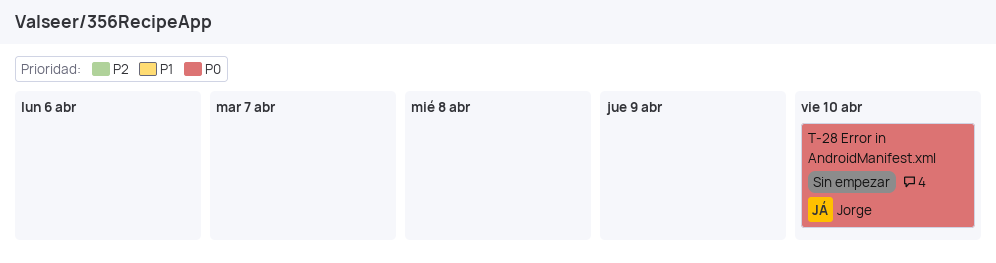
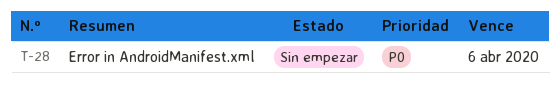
T-28, due: Apr 10 -> Apr 6

